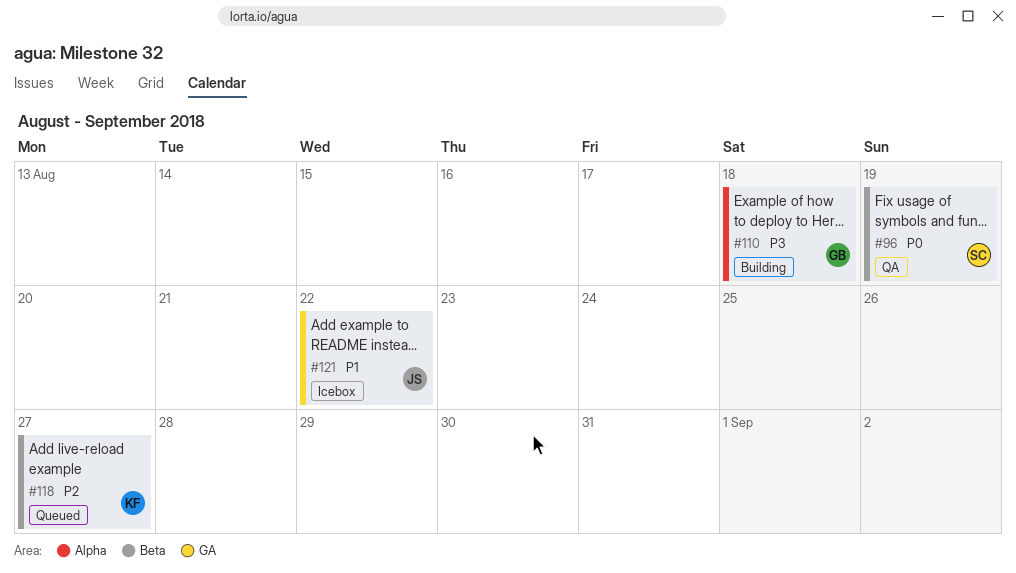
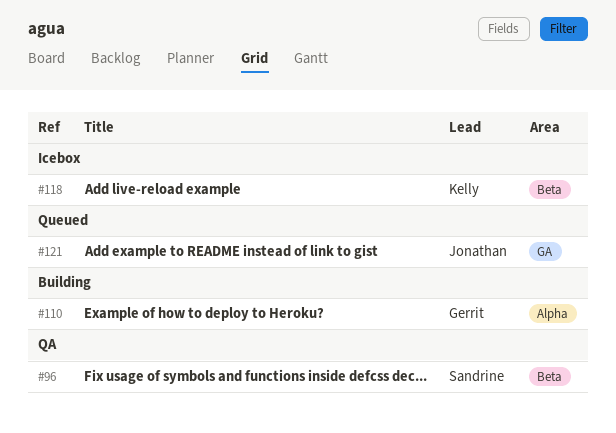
#118, status: Queued -> Icebox
#121, status: Icebox -> Queued

